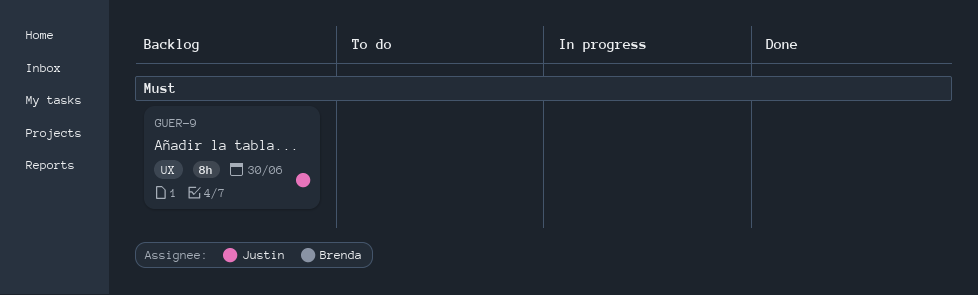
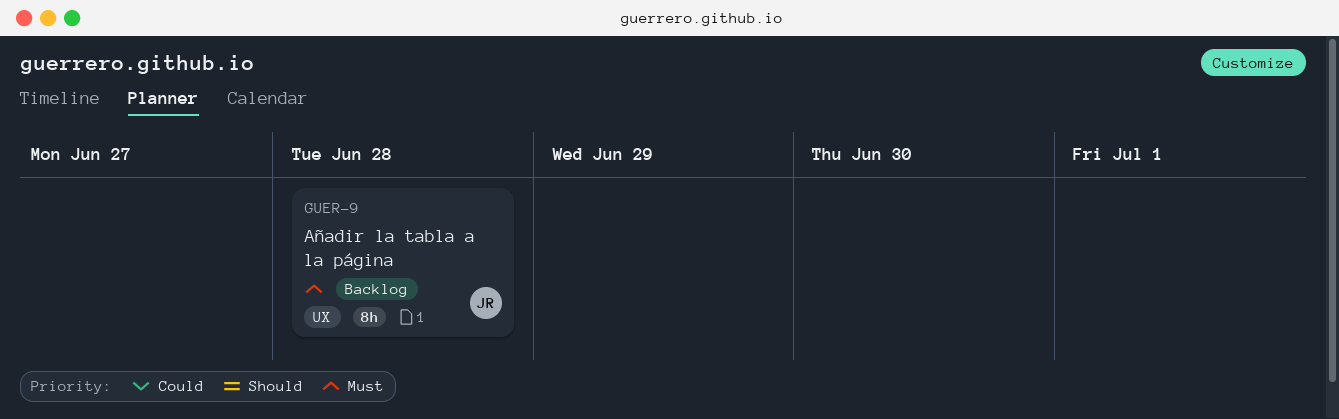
GUER-9, due: Jun 30 -> Jun 28

